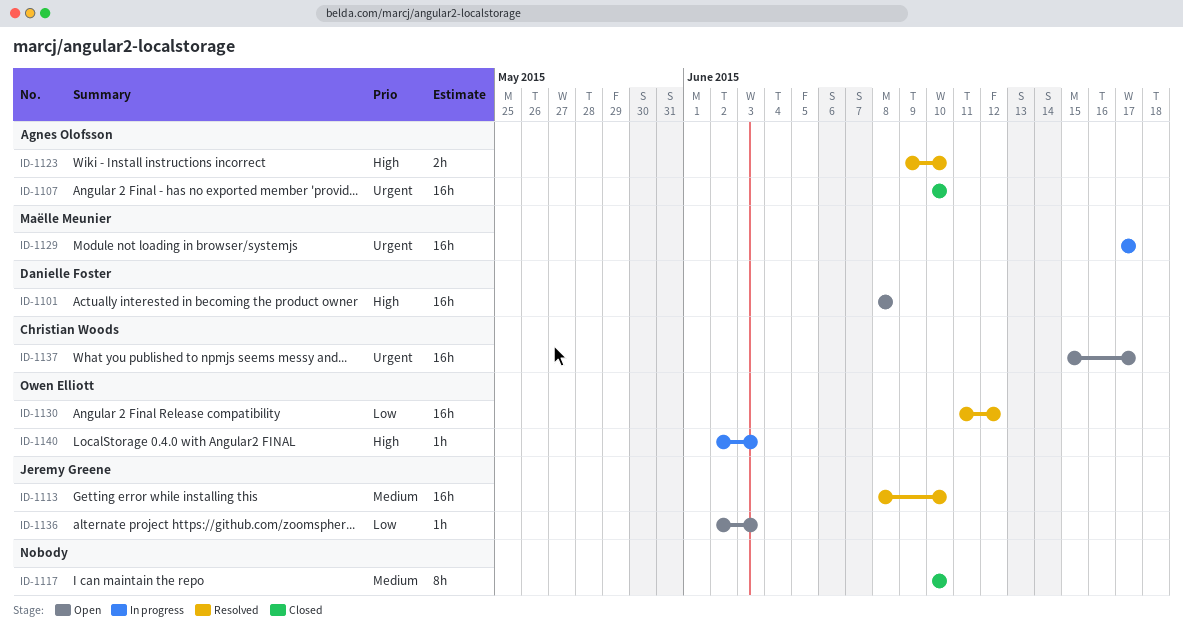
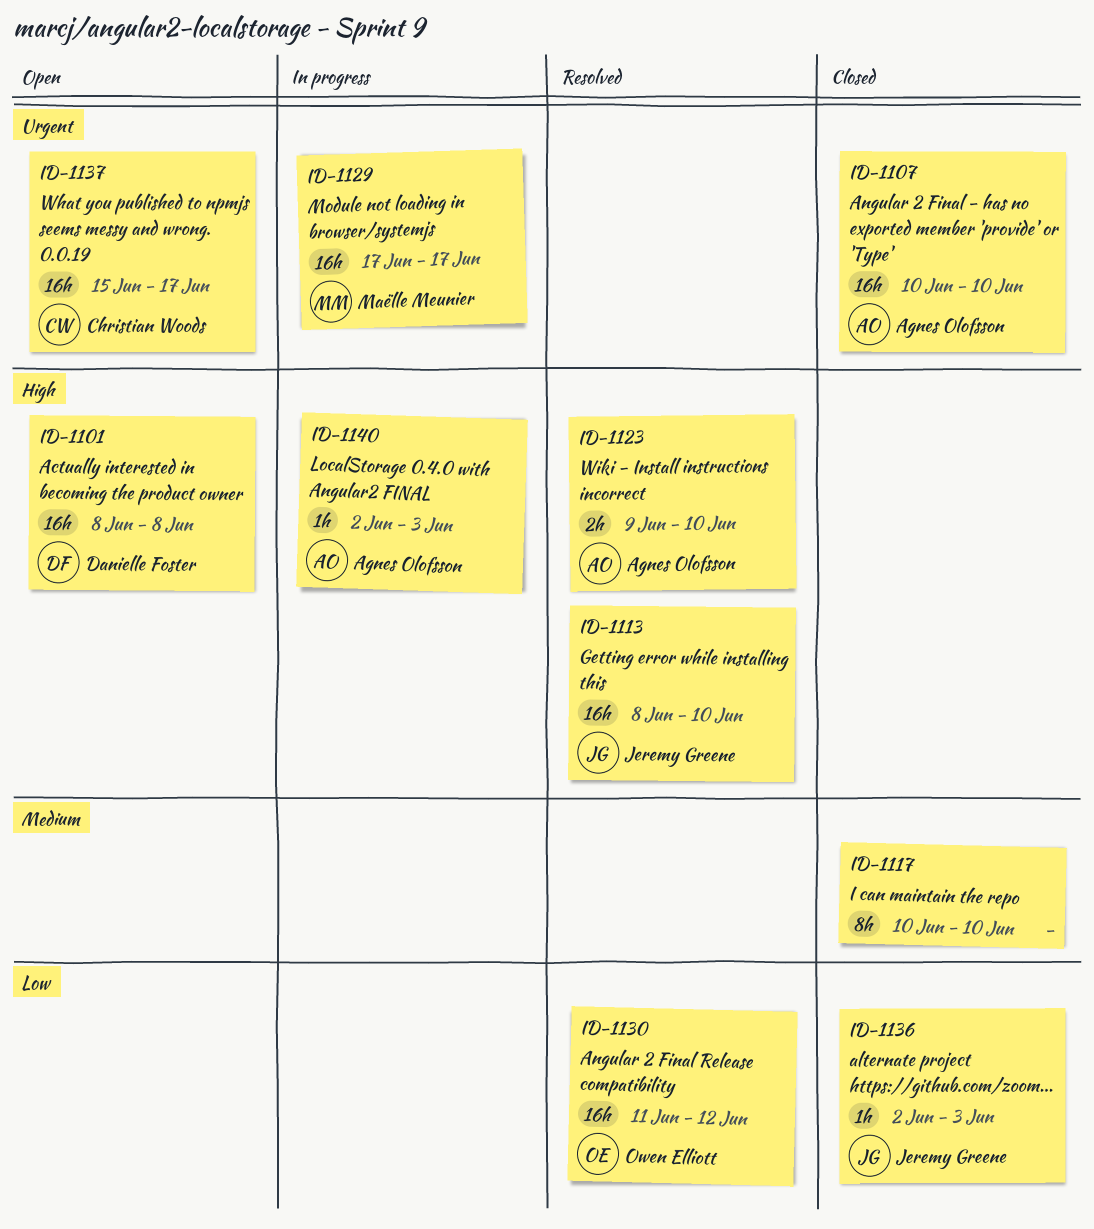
ID-1113, priority: Medium -> High
ID-1136, status: Open -> Closed
ID-1140, owner: Owen Elliott -> Agnes Olofsson

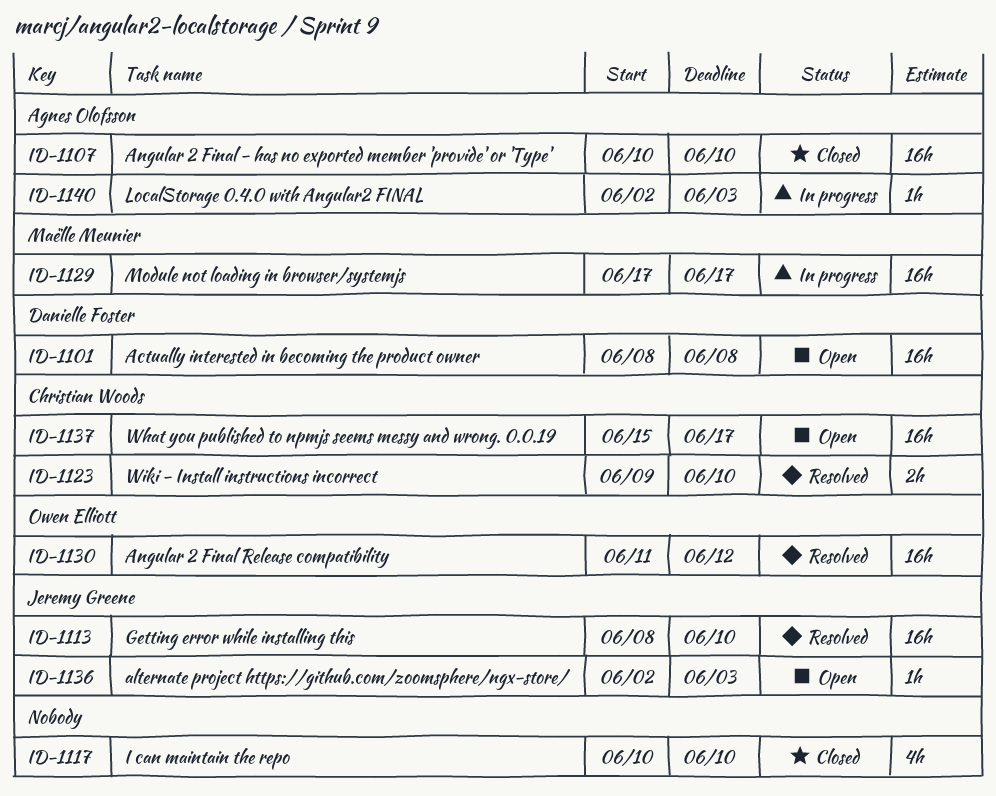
ID-1117, estimate: 8h -> 4h
ID-1123, owner: Agnes Olofsson -> Christian Woods
ID-1136, status: Closed -> Open

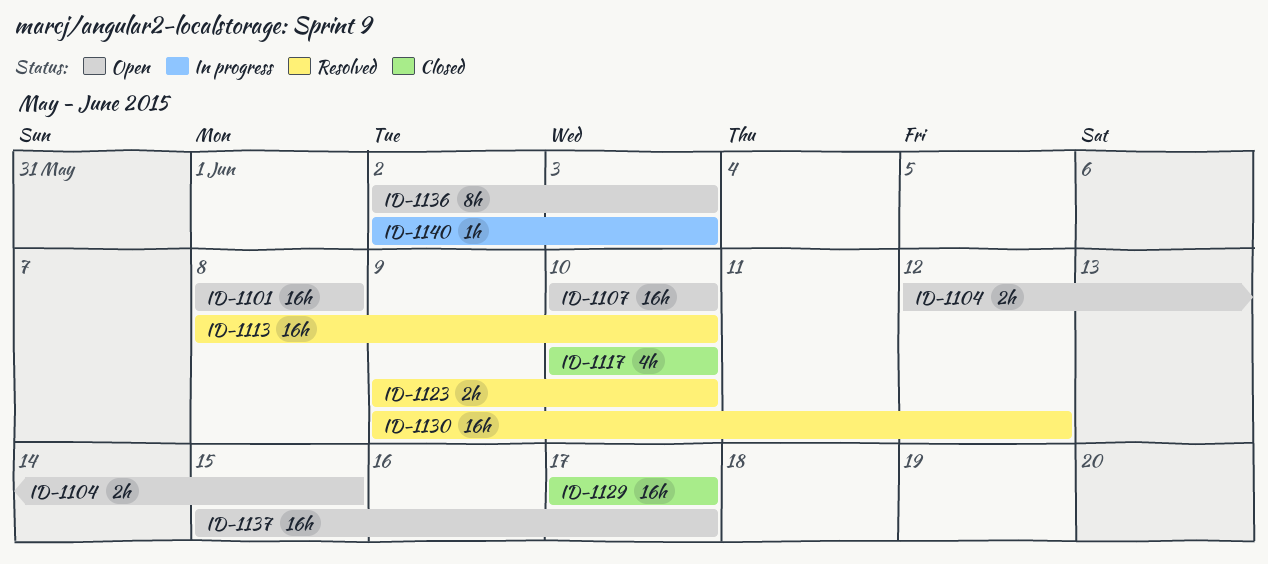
ID-1104: none -> present
ID-1107, status: Closed -> Open
ID-1129, status: In progress -> Closed
ID-1130, start: Jun 11 -> Jun 9
ID-1136, estimate: 1h -> 8h

